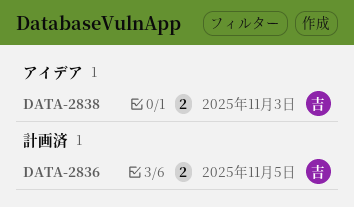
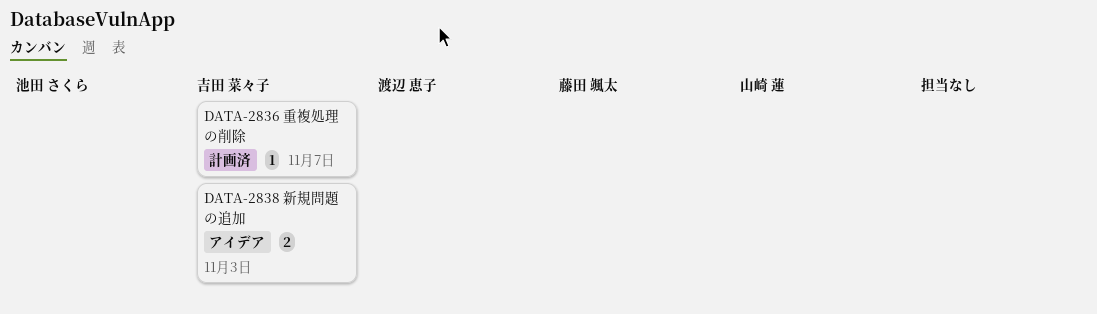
DATA-2836, estimate: 2 -> 1
DATA-2836, due: Nov 5 -> Nov 7

